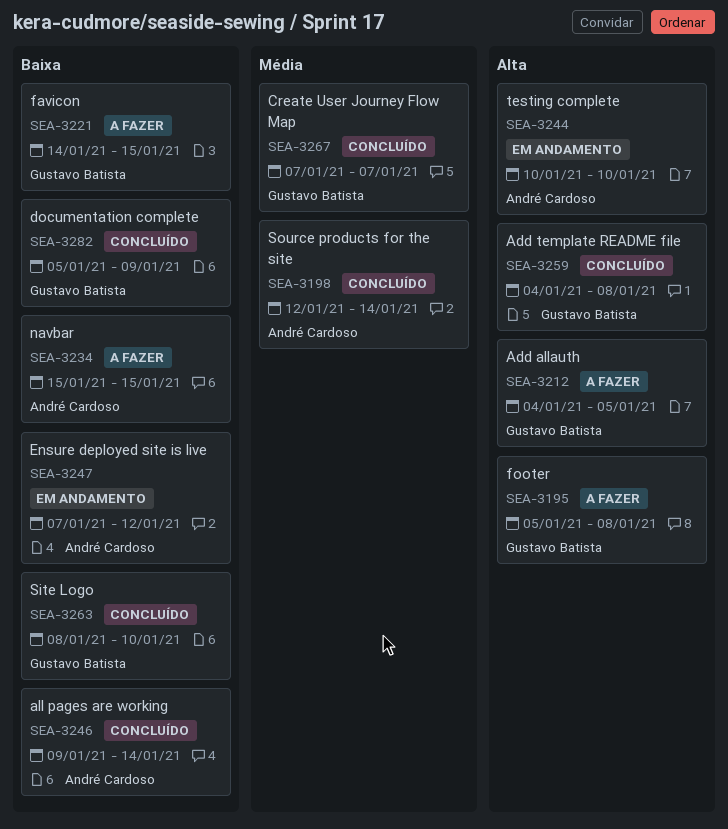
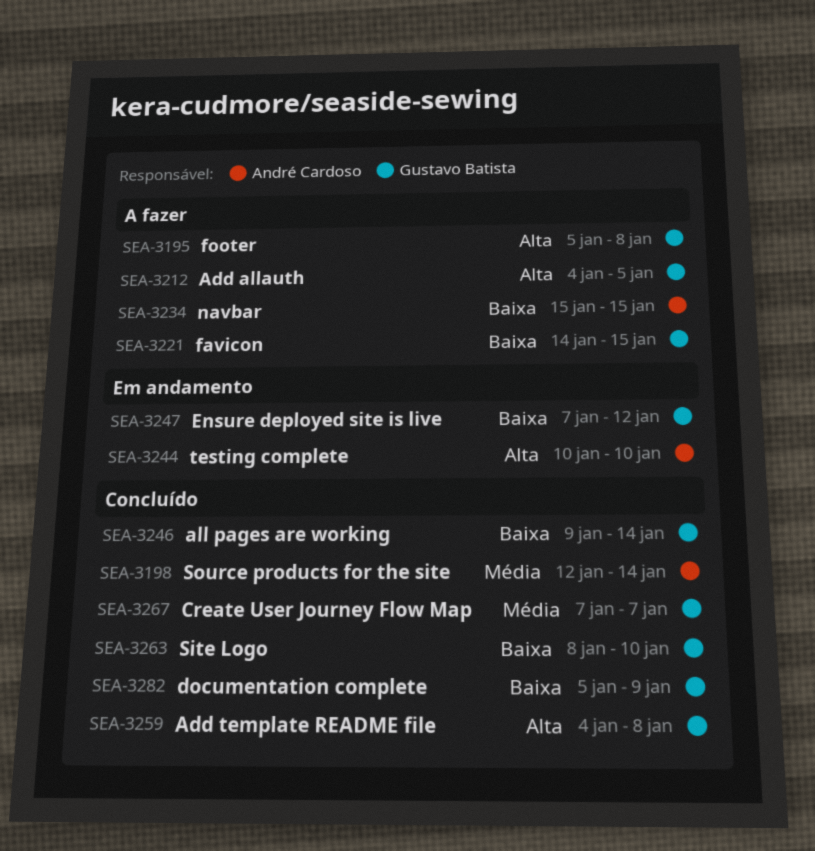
SEA-3246, owner: André Cardoso -> Gustavo Batista
SEA-3247, owner: André Cardoso -> Gustavo Batista

